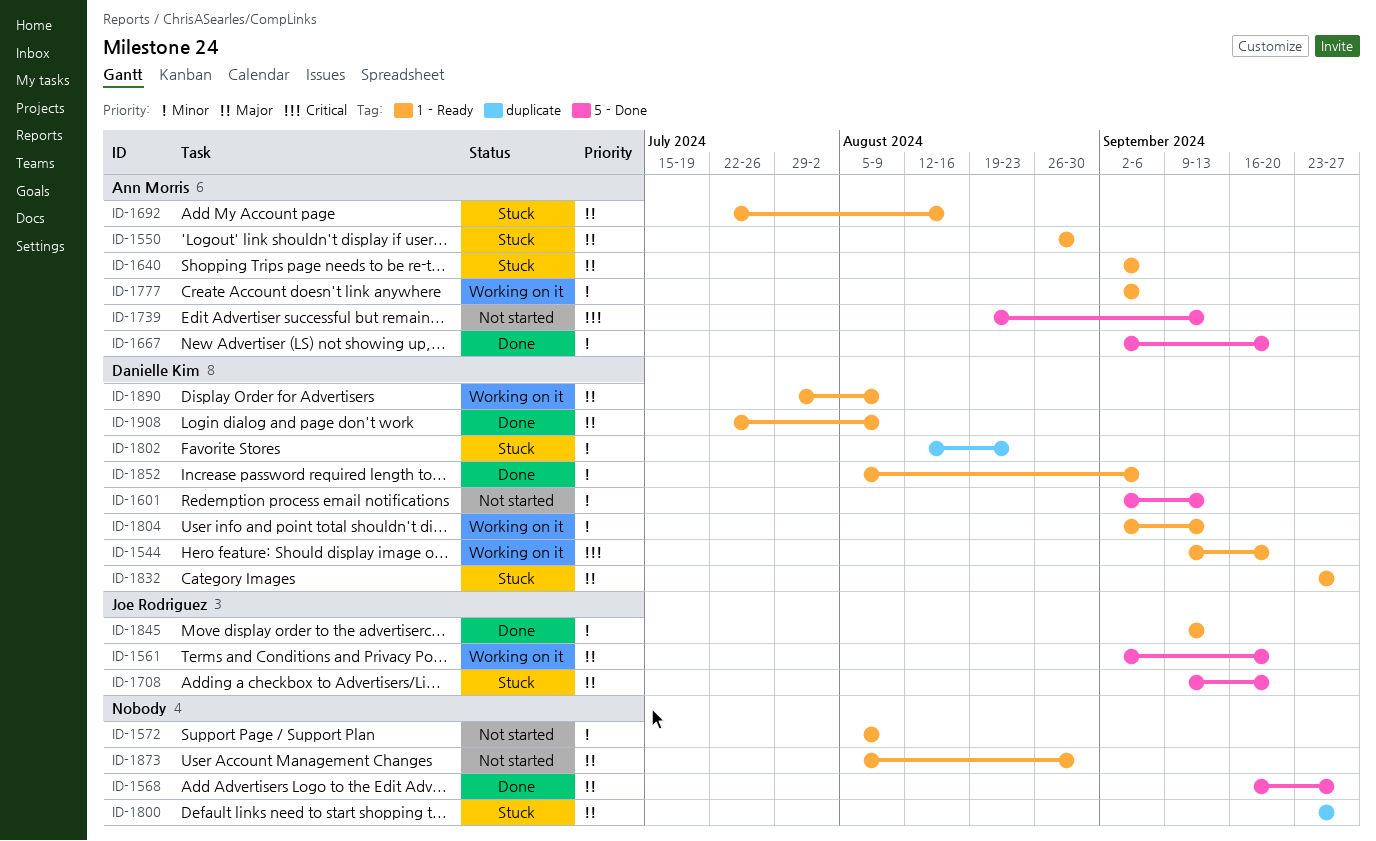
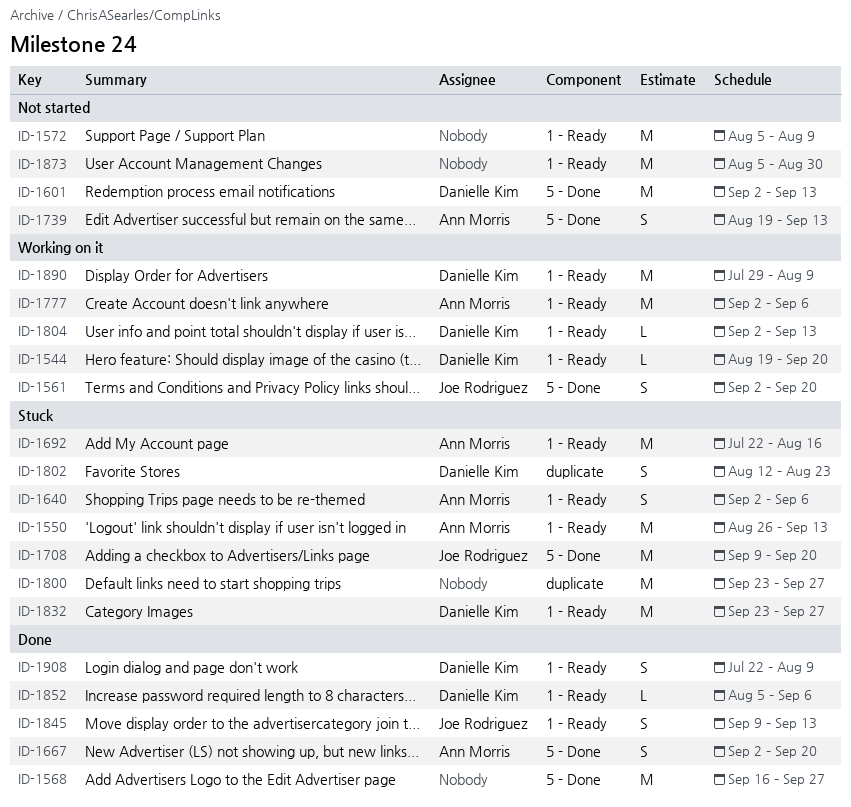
ID-1544, start: Sep 9 -> Aug 19
ID-1550, due: Aug 30 -> Sep 13

